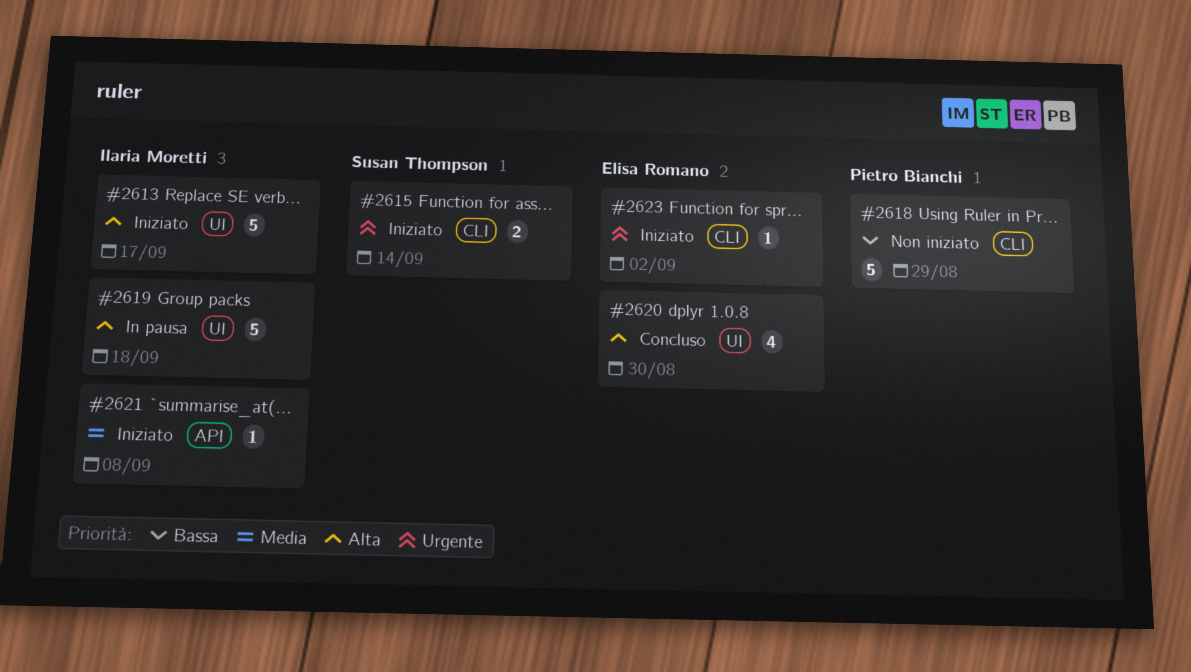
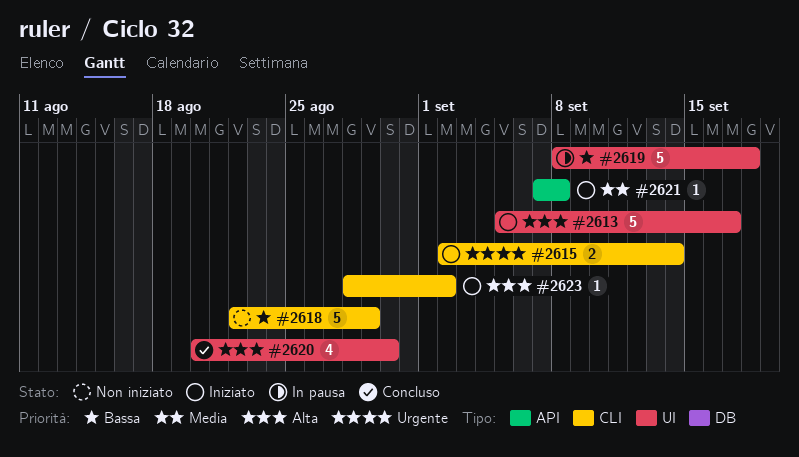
#2619, priority: Alta -> Bassa
#2623, priority: Urgente -> Alta

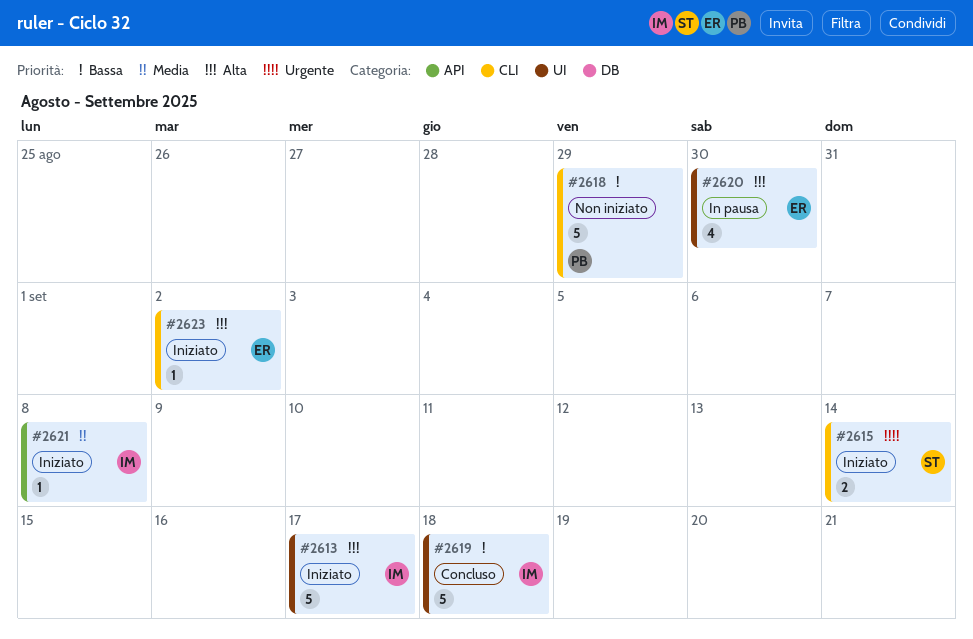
#2619, status: In pausa -> Concluso
#2620, status: Concluso -> In pausa

